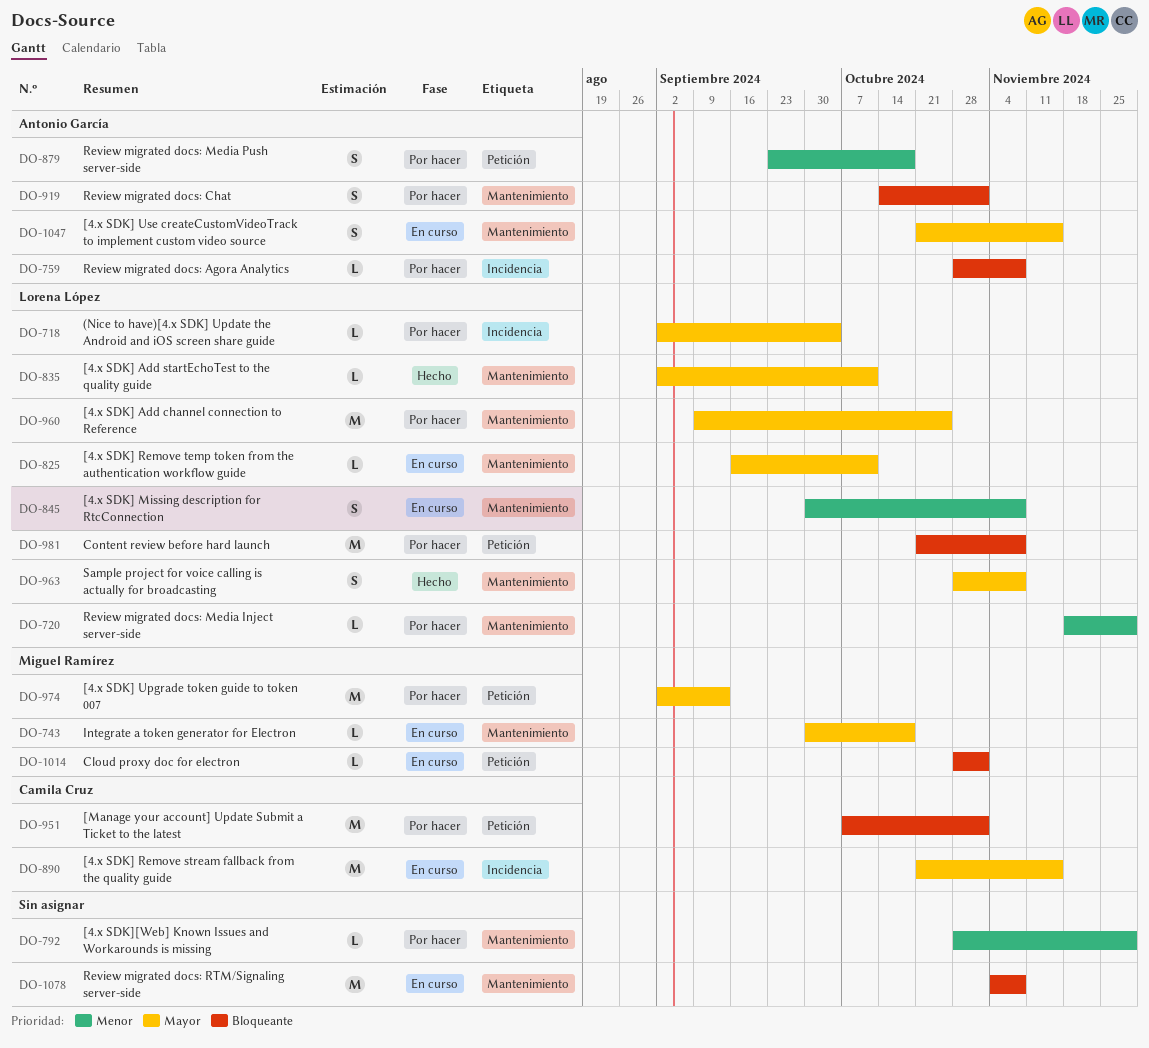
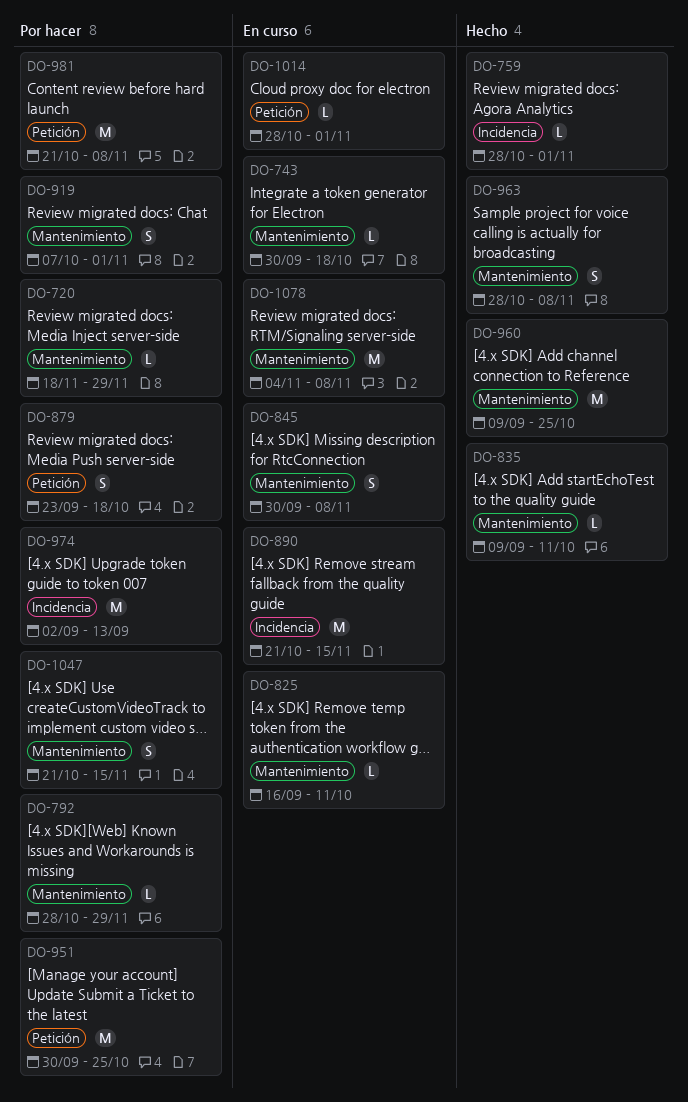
DO-718: present -> none
DO-759, status: Por hacer -> Hecho
DO-759, due: Nov 8 -> Nov 1
DO-835, start: Sep 2 -> Sep 9
DO-919, start: Oct 14 -> Oct 7
DO-951, start: Oct 7 -> Sep 30
DO-951, due: Nov 1 -> Oct 25
DO-960, status: Por hacer -> Hecho
DO-974, label: Petición -> Incidencia
DO-1047, status: En curso -> Por hacer

